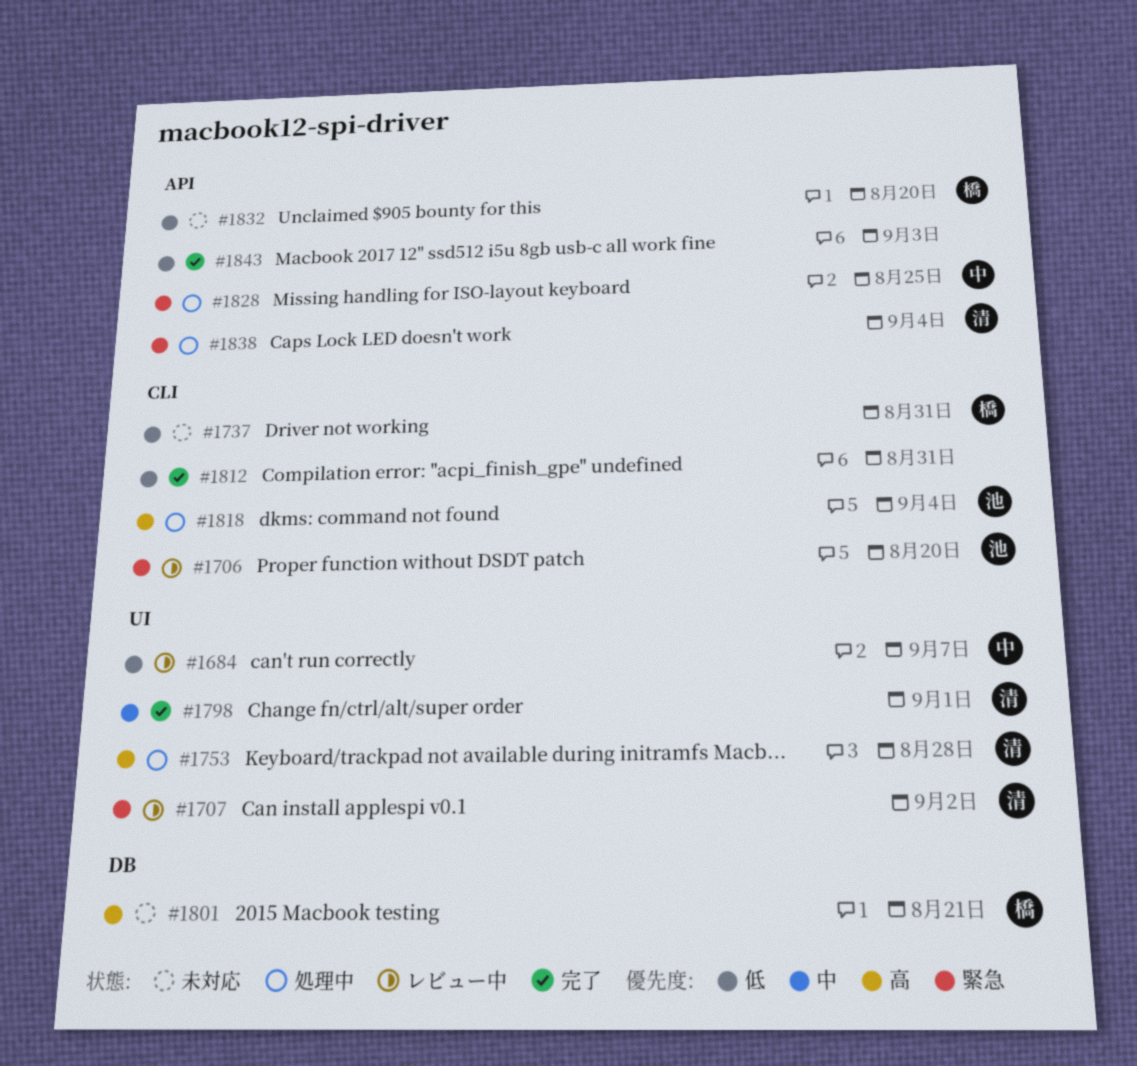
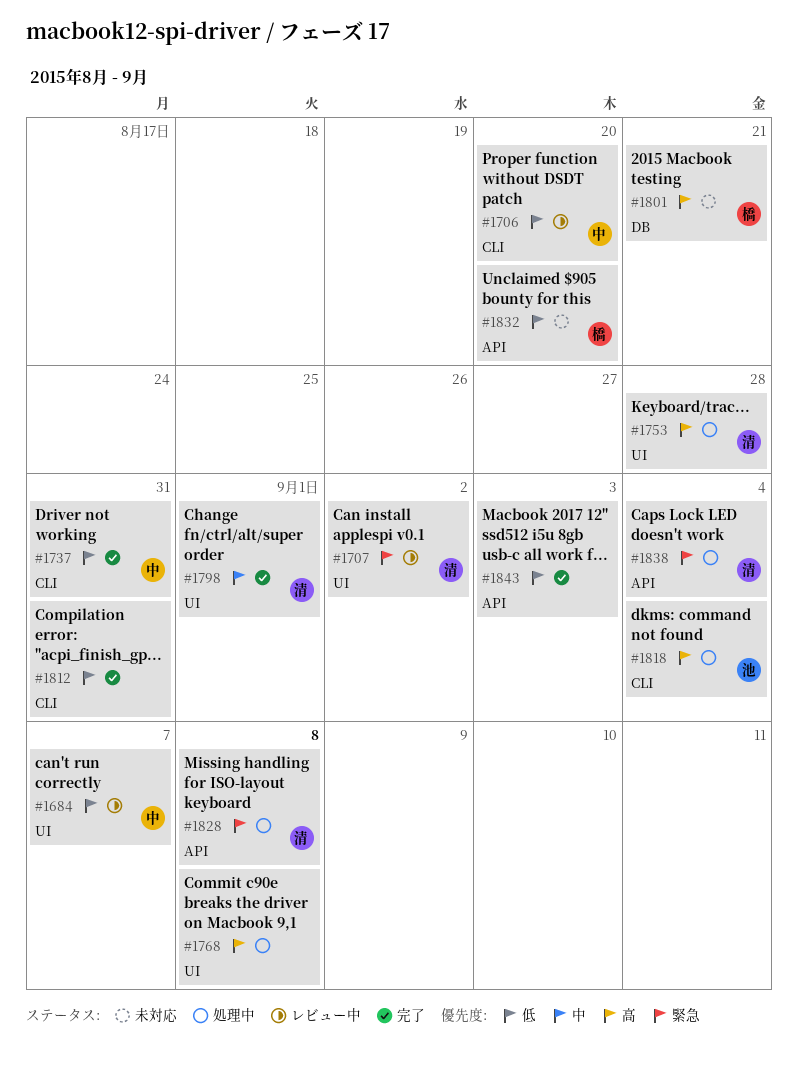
#1706, owner: 池 -> 中
#1706, priority: 緊急 -> 低
#1737, status: 未対応 -> 完了
#1737, owner: 橋 -> 中
#1768: none -> present
#1828, owner: 中 -> 清
#1828, due: Aug 25 -> Sep 8

